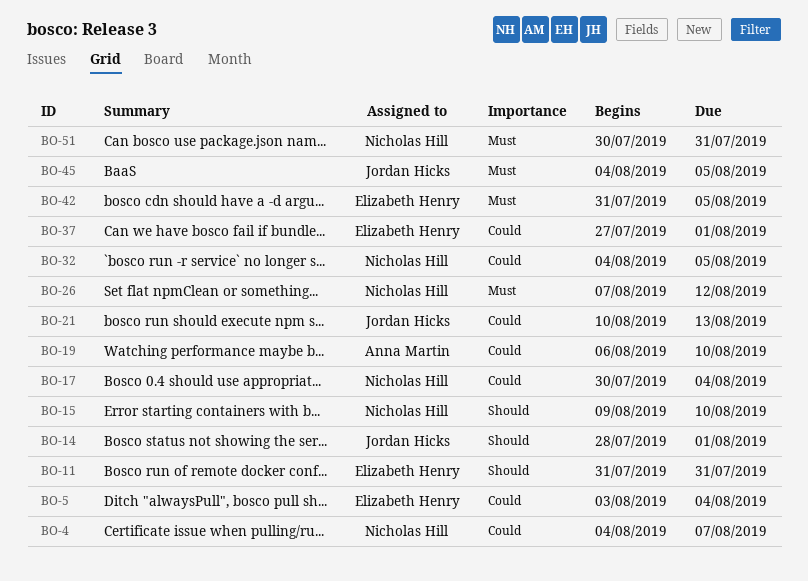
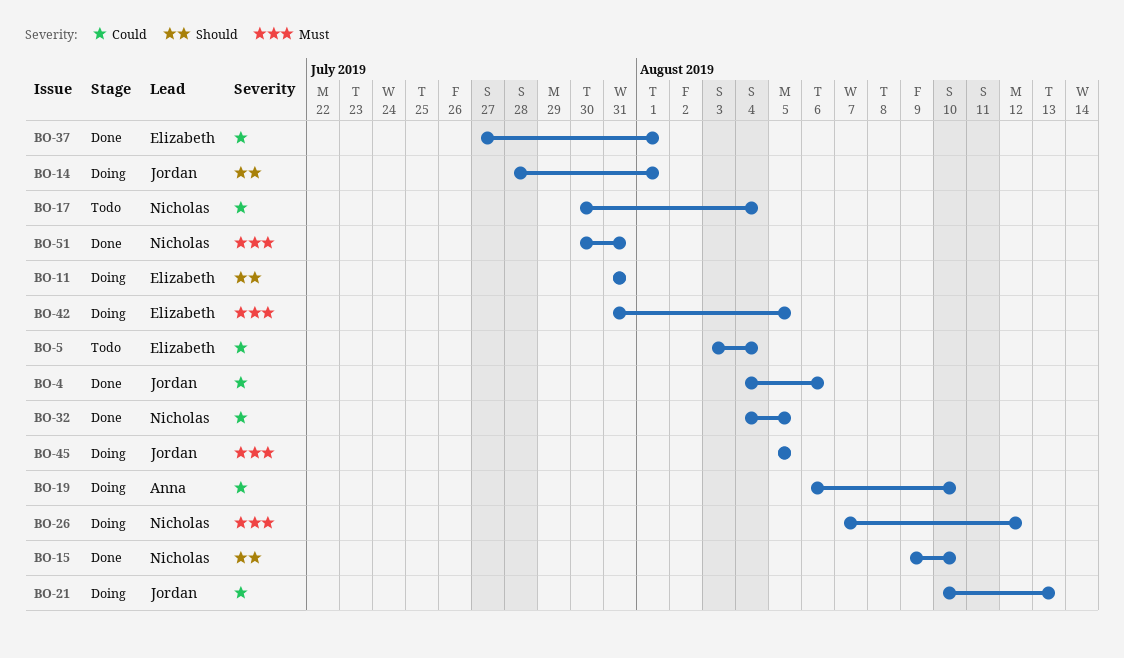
BO-4, owner: Nicholas Hill -> Jordan Hicks
BO-4, due: Aug 7 -> Aug 6
BO-45, start: Aug 4 -> Aug 5

